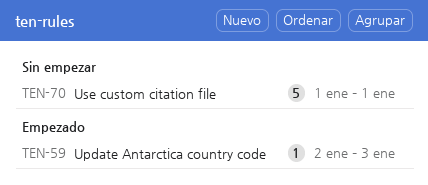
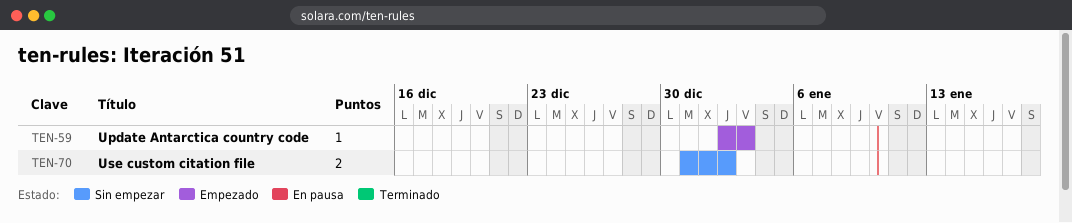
TEN-70, estimate: 5 -> 2
TEN-70, start: Jan 1 -> Dec 31
TEN-70, due: Jan 1 -> Jan 2

